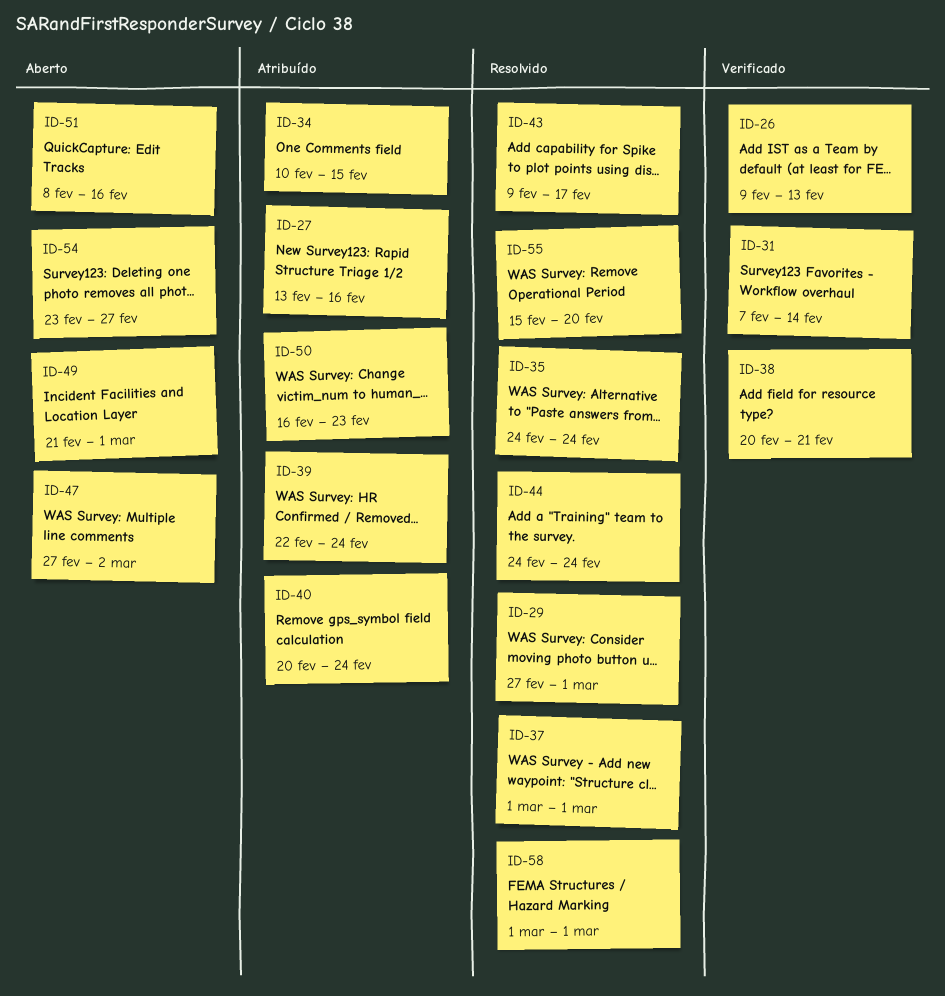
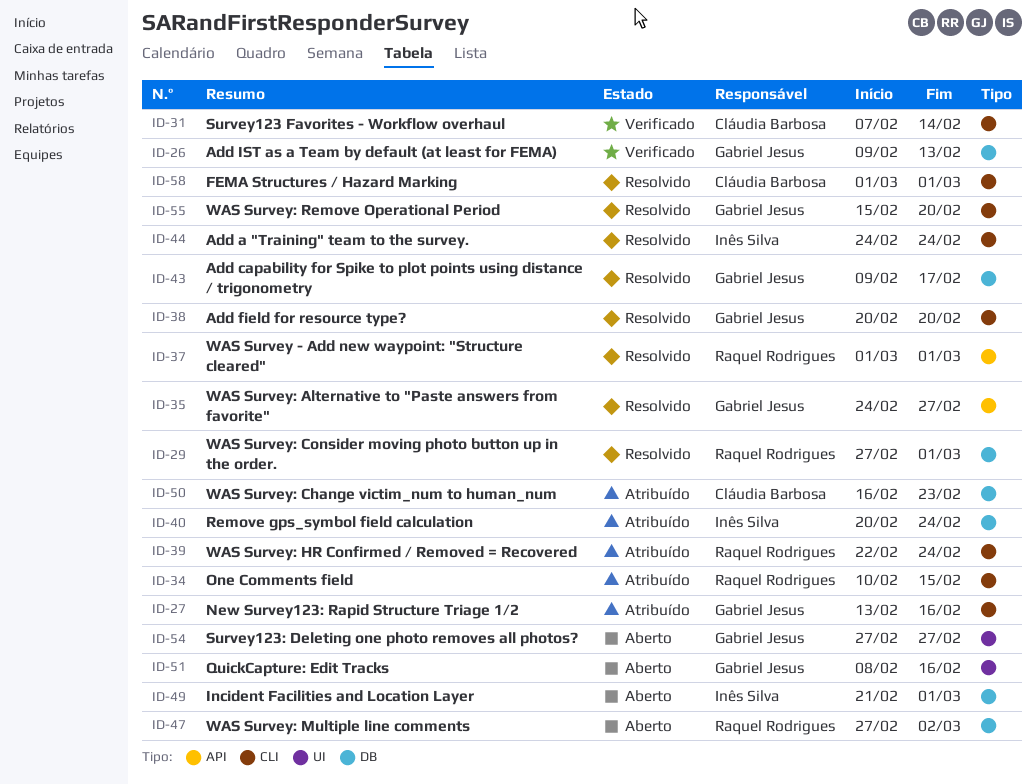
ID-35, due: Feb 24 -> Feb 27
ID-38, status: Verificado -> Resolvido
ID-38, due: Feb 21 -> Feb 20
ID-54, start: Feb 23 -> Feb 27

